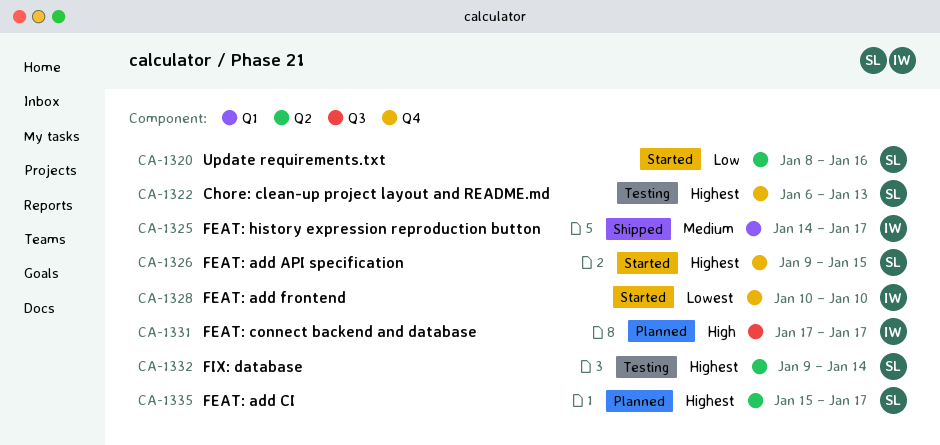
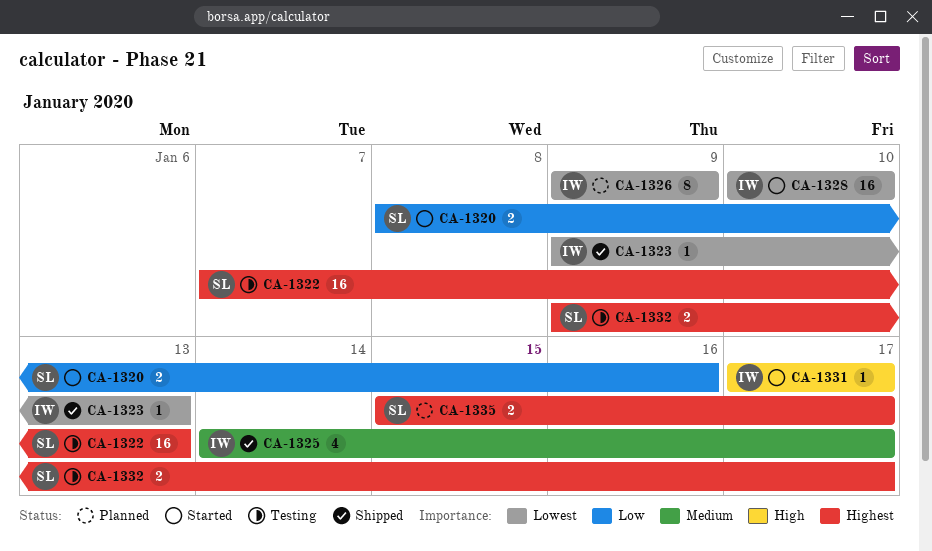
CA-1322, start: Jan 6 -> Jan 7
CA-1323: none -> present
CA-1326, status: Started -> Planned
CA-1326, owner: SL -> IW
CA-1326, priority: Highest -> Lowest
CA-1326, due: Jan 15 -> Jan 9
CA-1331, status: Planned -> Started
CA-1332, due: Jan 14 -> Jan 17

